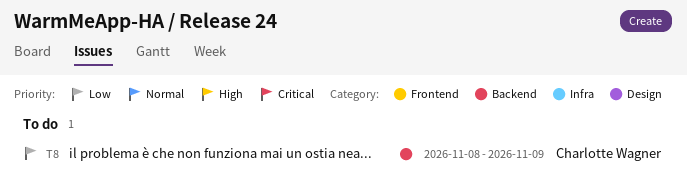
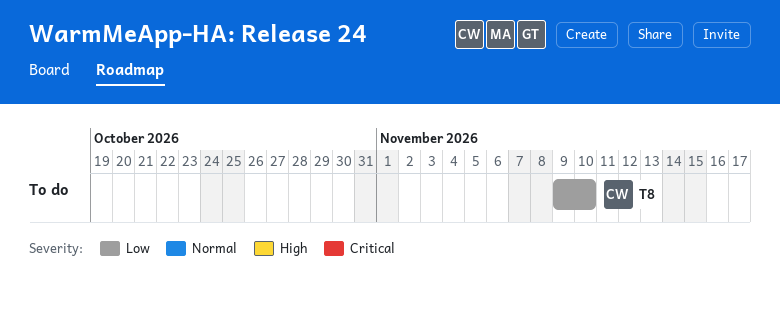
T8, start: Nov 8 -> Nov 9
T8, due: Nov 9 -> Nov 10

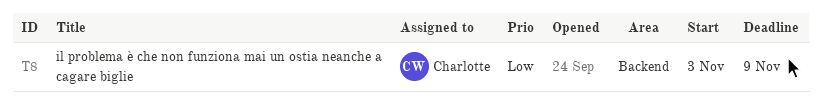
T8, start: Nov 9 -> Nov 3
T8, due: Nov 10 -> Nov 9

